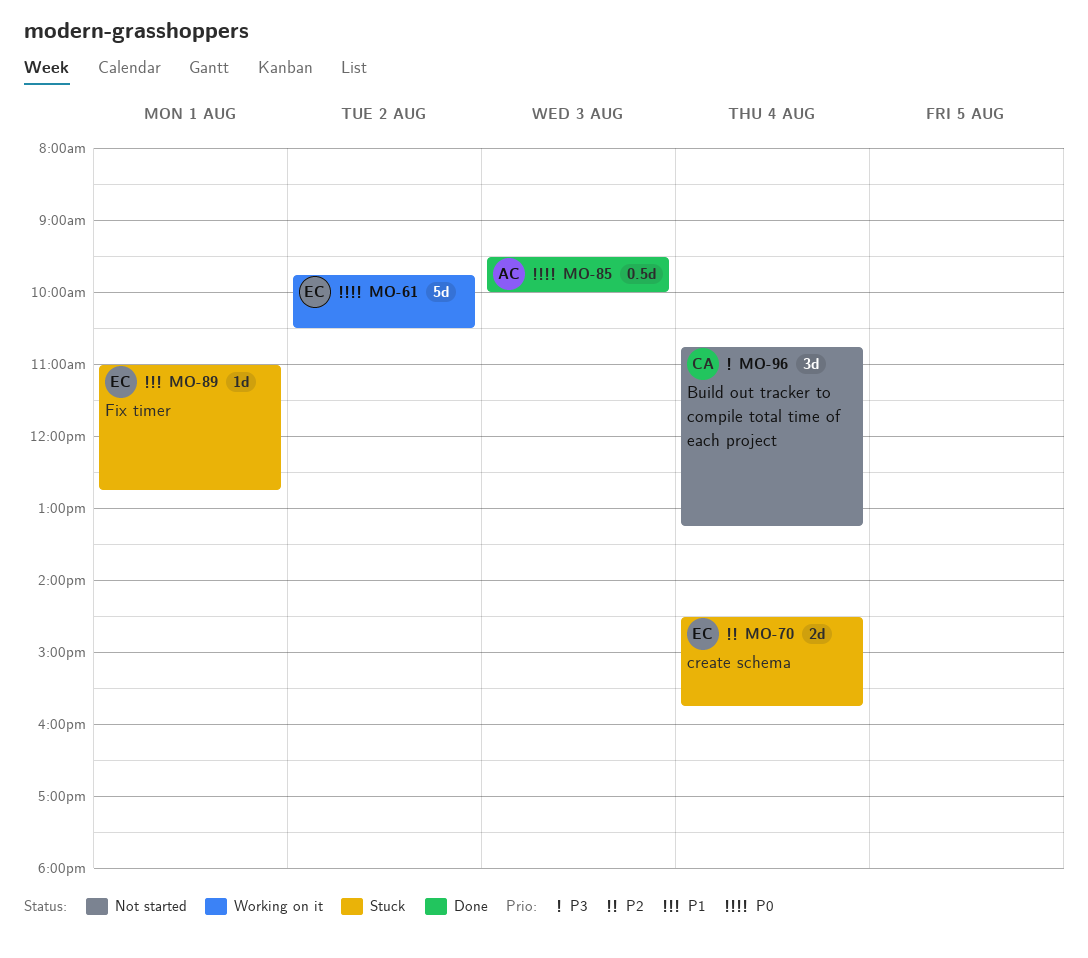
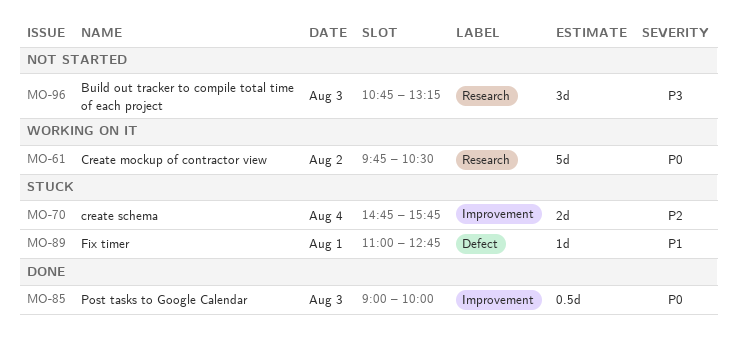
MO-70, begins: 14:30 -> 14:45
MO-85, begins: 09:30 -> 09:00
MO-96, day: Aug 4 -> Aug 3

